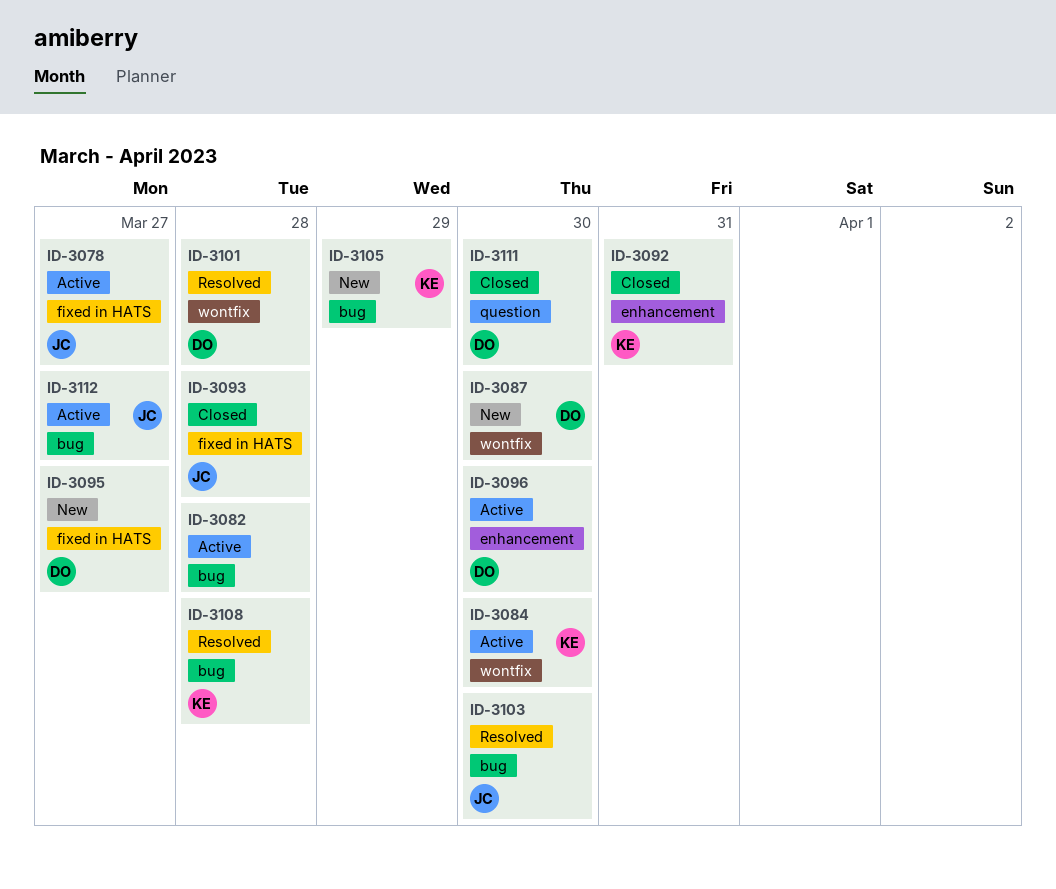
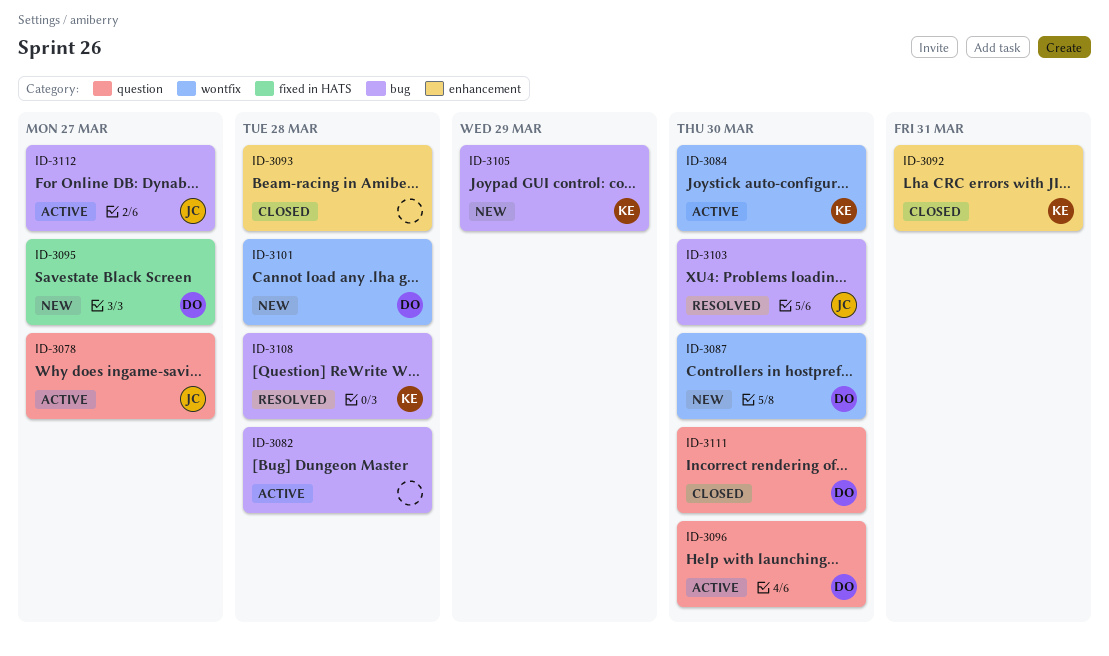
ID-3078, label: fixed in HATS -> question
ID-3093, owner: JC -> none
ID-3093, label: fixed in HATS -> enhancement
ID-3096, label: enhancement -> question
ID-3101, status: Resolved -> New

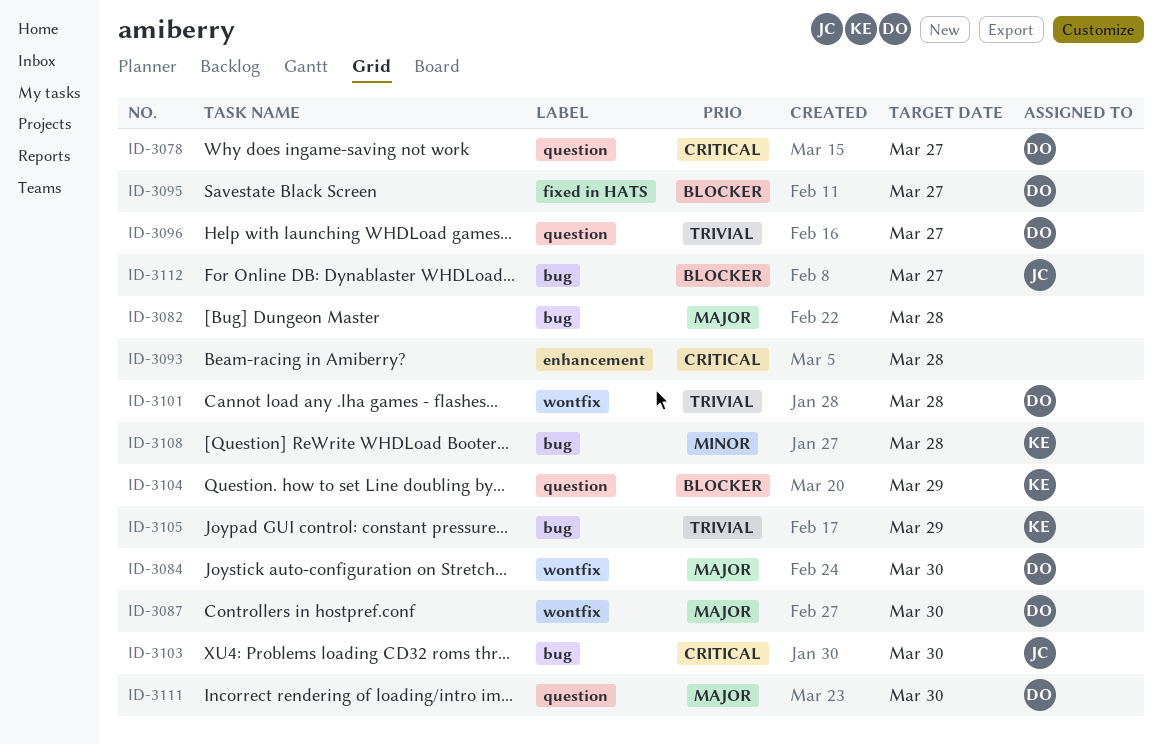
ID-3078, owner: JC -> DO
ID-3084, owner: KE -> DO
ID-3092: present -> none
ID-3096, due: Mar 30 -> Mar 27
ID-3104: none -> present

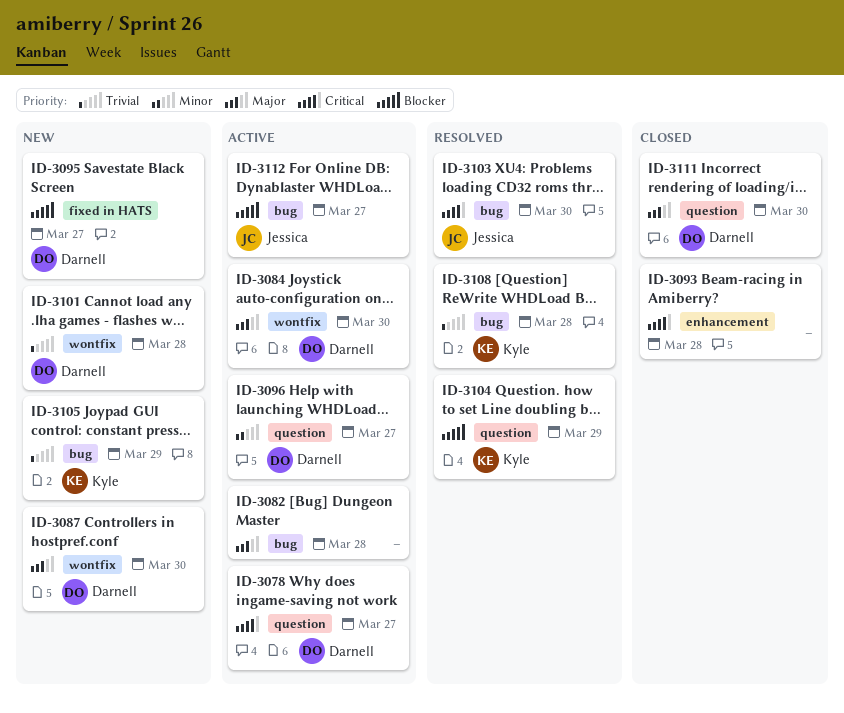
ID-3096, priority: Trivial -> Minor
ID-3108, priority: Minor -> Trivial

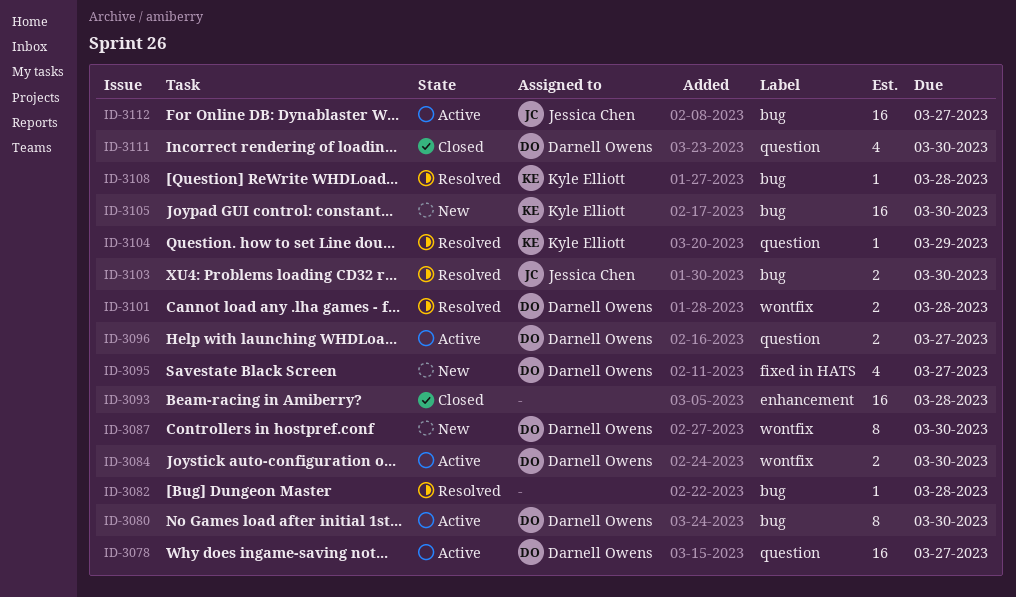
ID-3080: none -> present
ID-3082, status: Active -> Resolved
ID-3101, status: New -> Resolved
ID-3105, due: Mar 29 -> Mar 30

